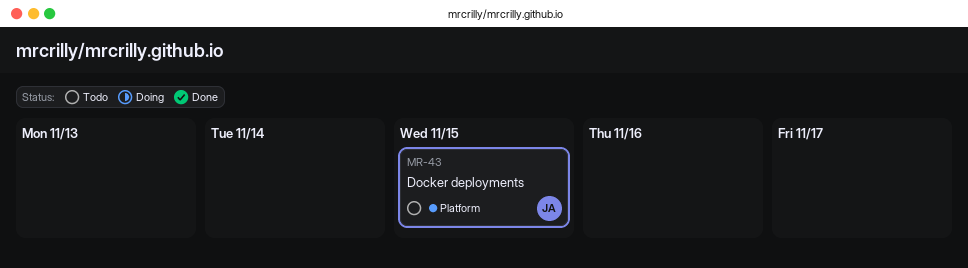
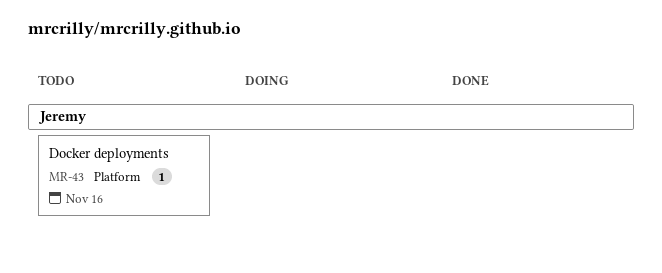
MR-43, due: Nov 15 -> Nov 16

